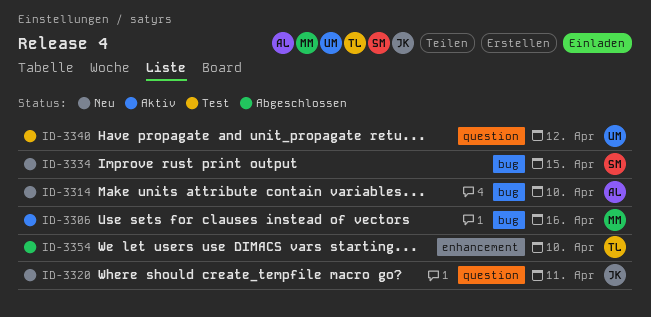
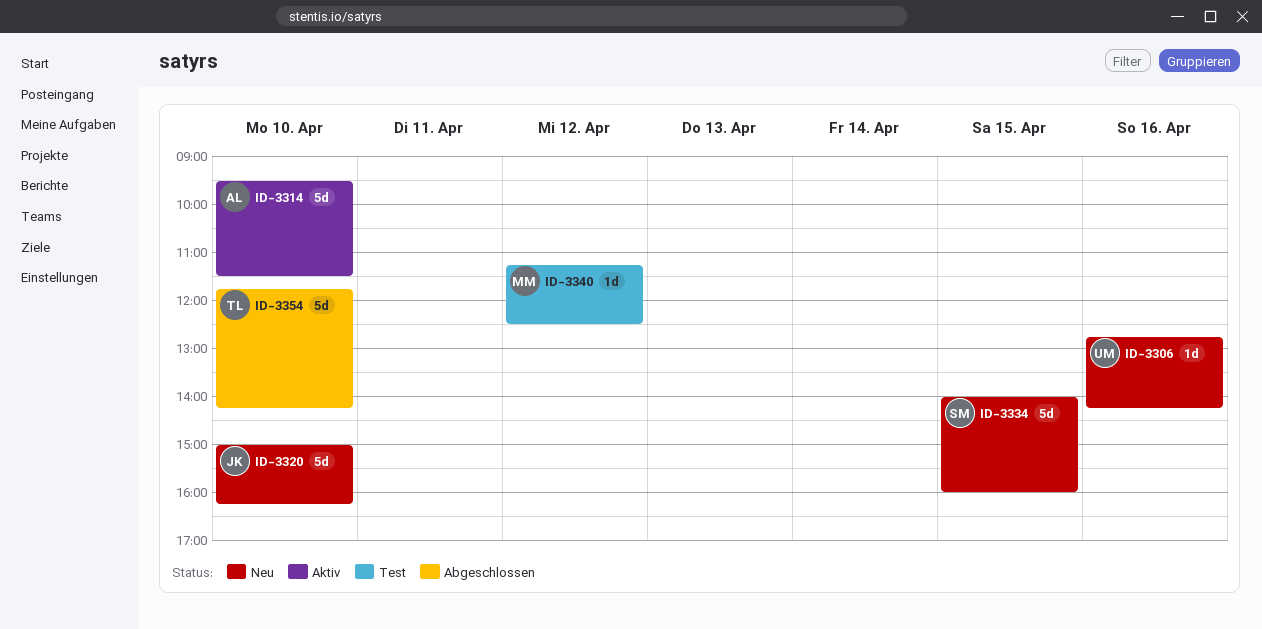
ID-3306, status: Aktiv -> Neu
ID-3306, owner: MM -> UM
ID-3314, status: Neu -> Aktiv
ID-3320, day: Apr 11 -> Apr 10
ID-3340, owner: UM -> MM

